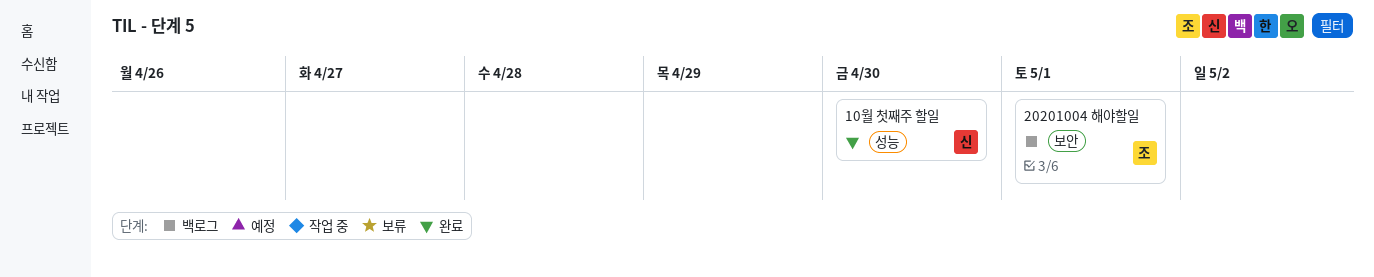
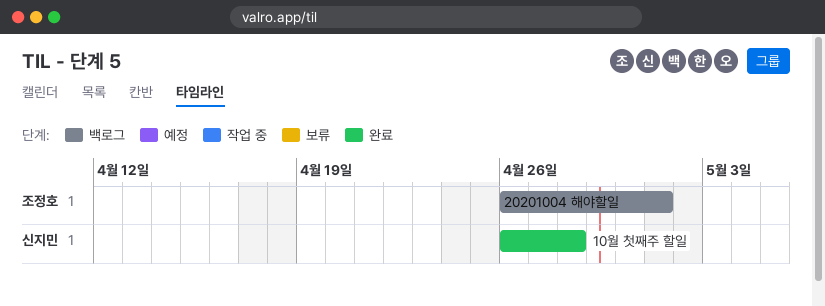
10월 첫째주 할일, due: Apr 30 -> Apr 28

